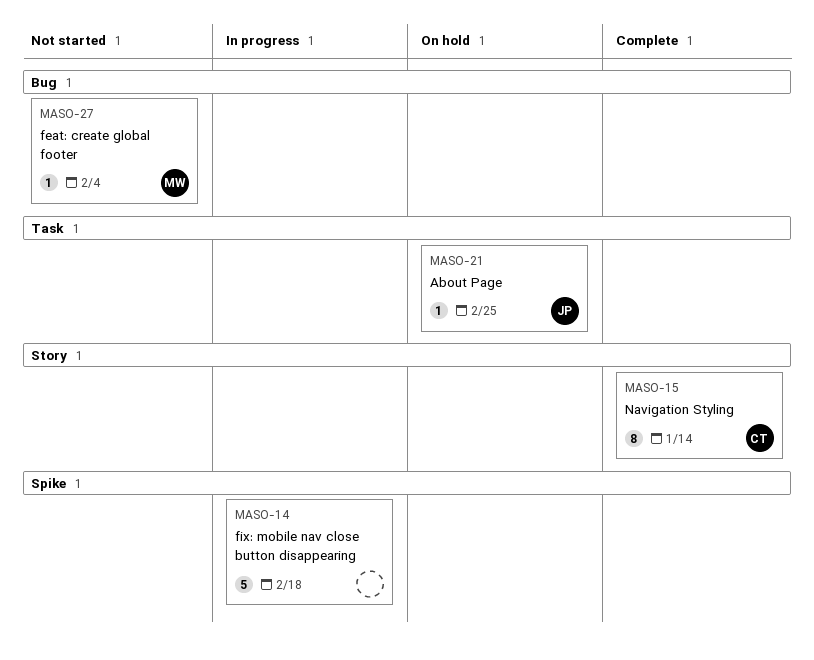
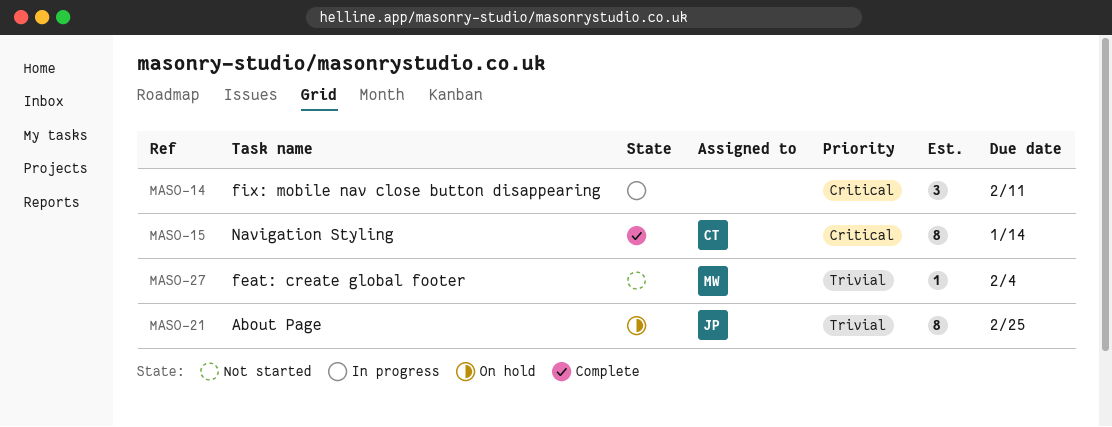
MASO-14, estimate: 5 -> 3
MASO-14, due: Feb 18 -> Feb 11
MASO-21, estimate: 1 -> 8

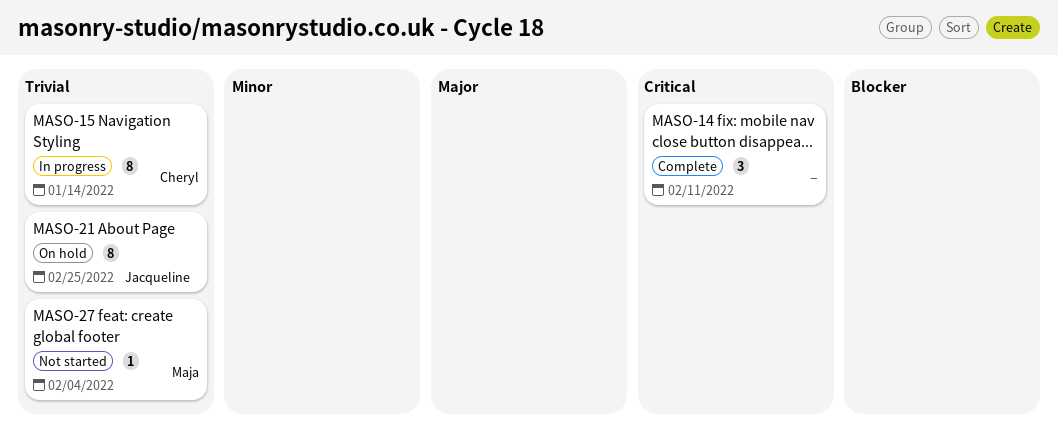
MASO-14, status: In progress -> Complete
MASO-15, status: Complete -> In progress
MASO-15, priority: Critical -> Trivial

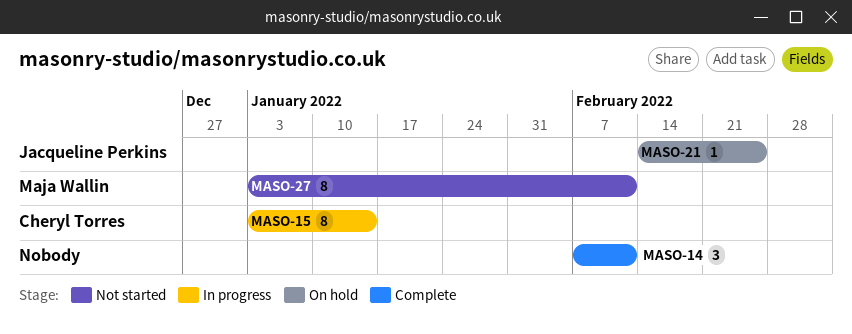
MASO-21, estimate: 8 -> 1
MASO-27, estimate: 1 -> 8
MASO-27, due: Feb 4 -> Feb 11

